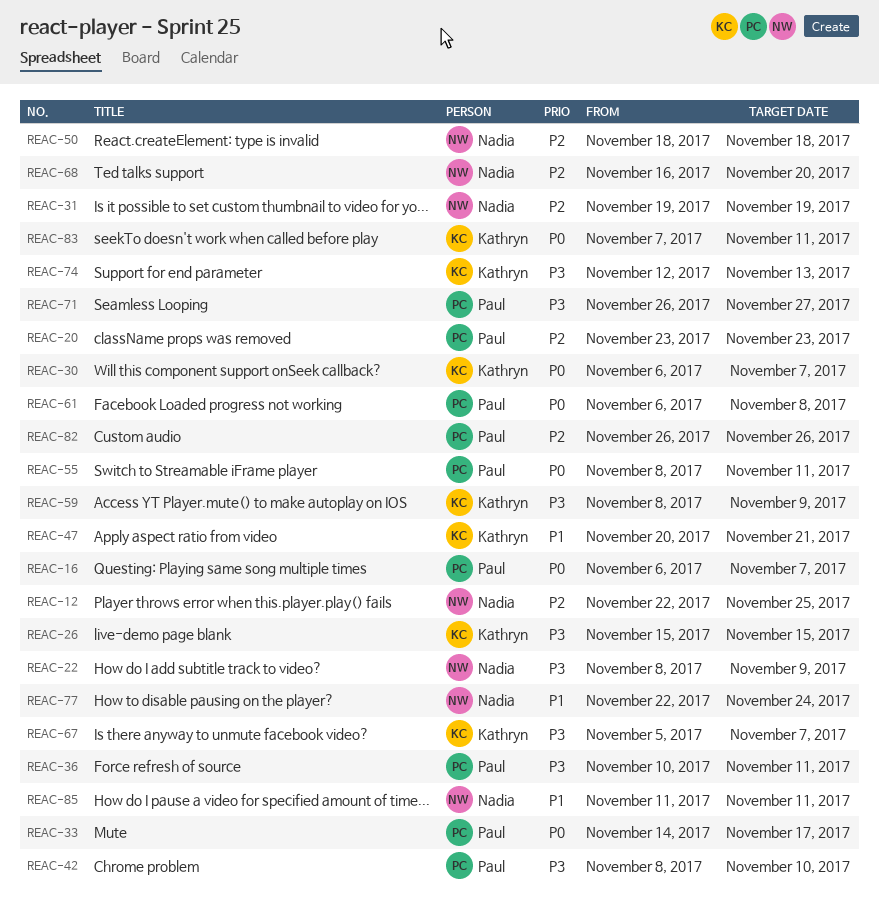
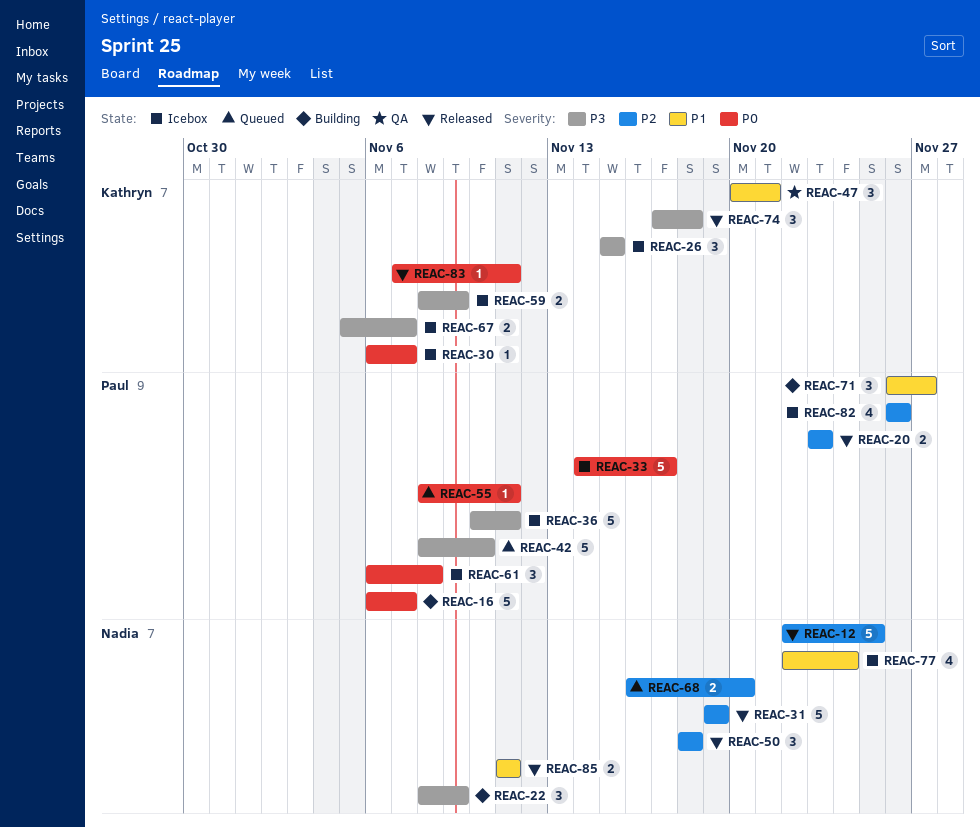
REAC-71, priority: P3 -> P1
REAC-74, start: Nov 12 -> Nov 17
REAC-74, due: Nov 13 -> Nov 18

